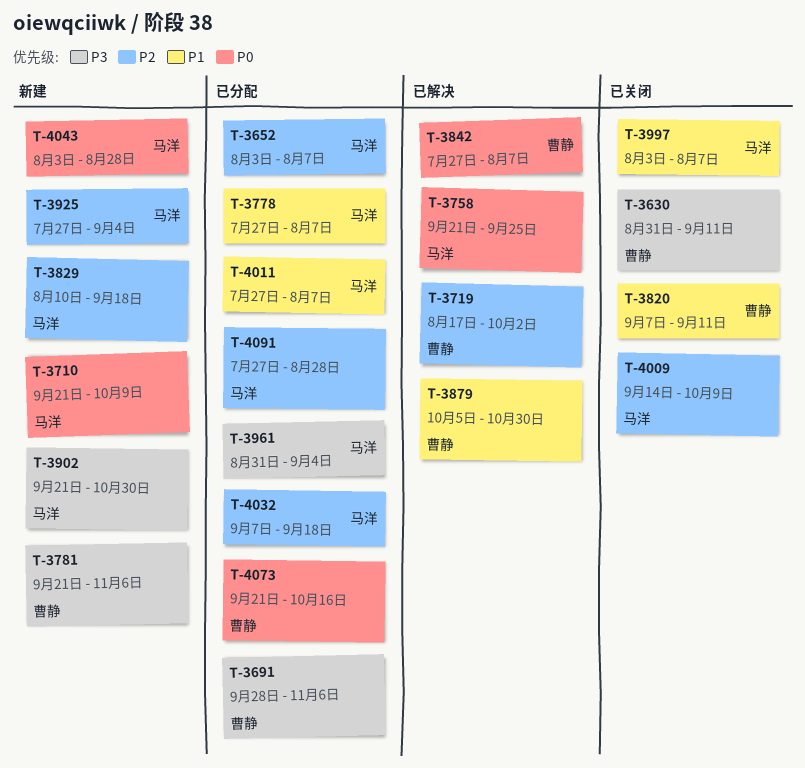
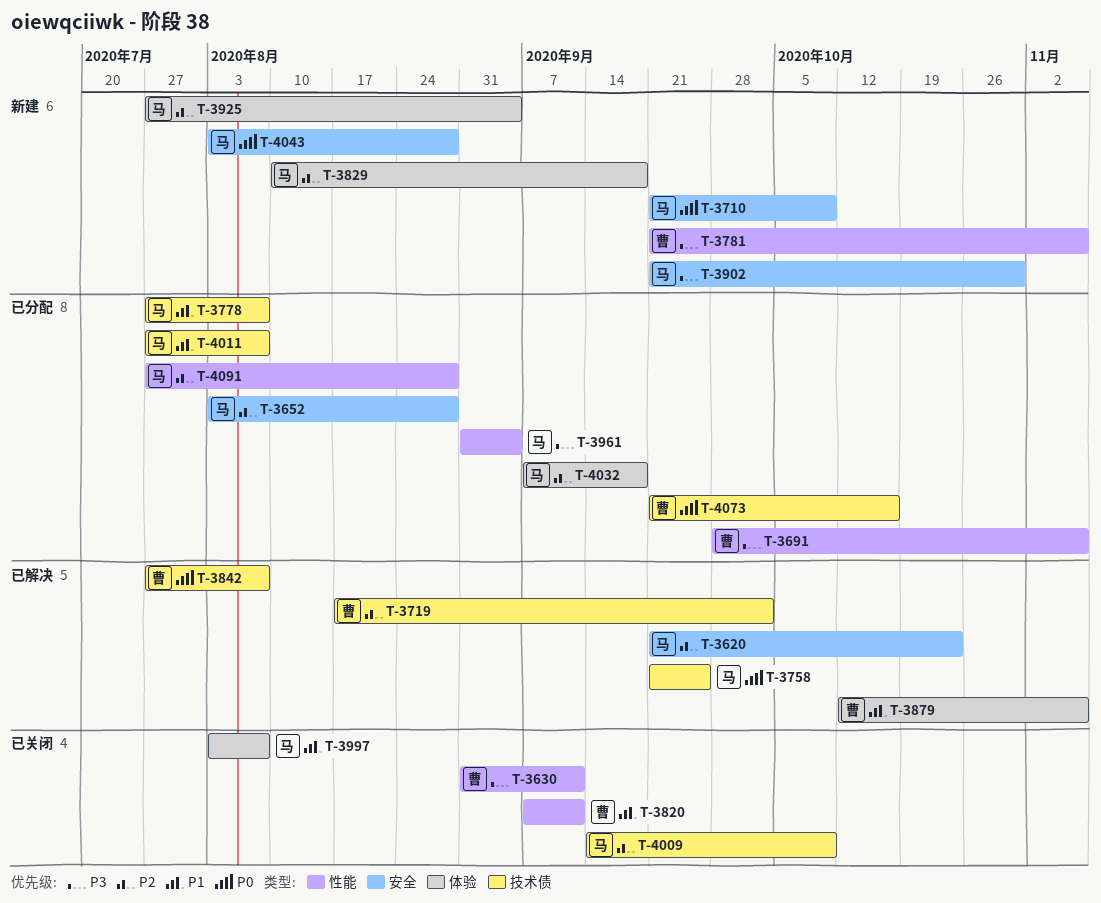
T-3620: none -> present
T-3652, due: Aug 7 -> Aug 28
T-3879, start: Oct 5 -> Oct 12
T-3879, due: Oct 30 -> Nov 6

